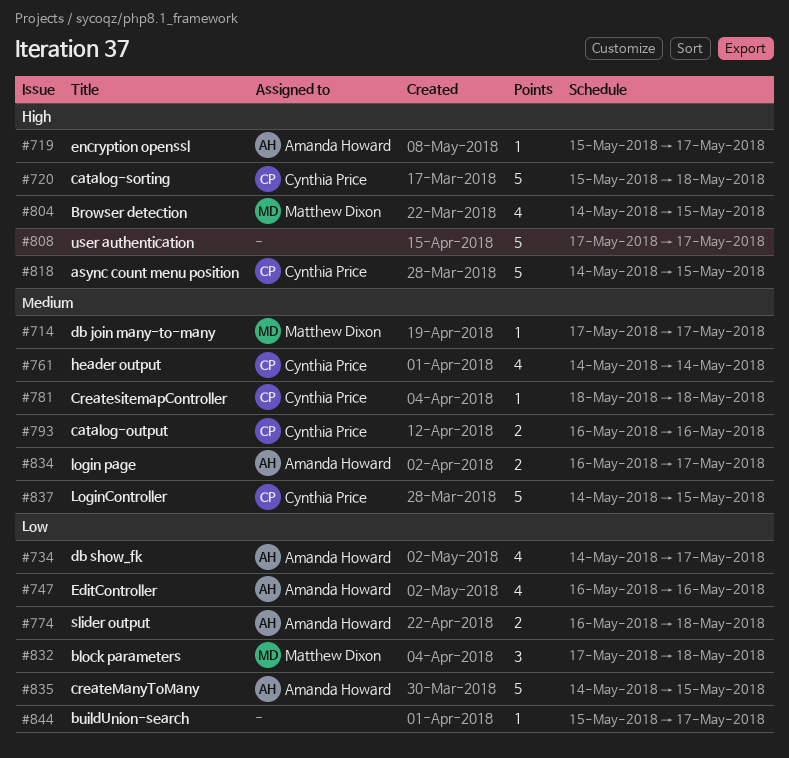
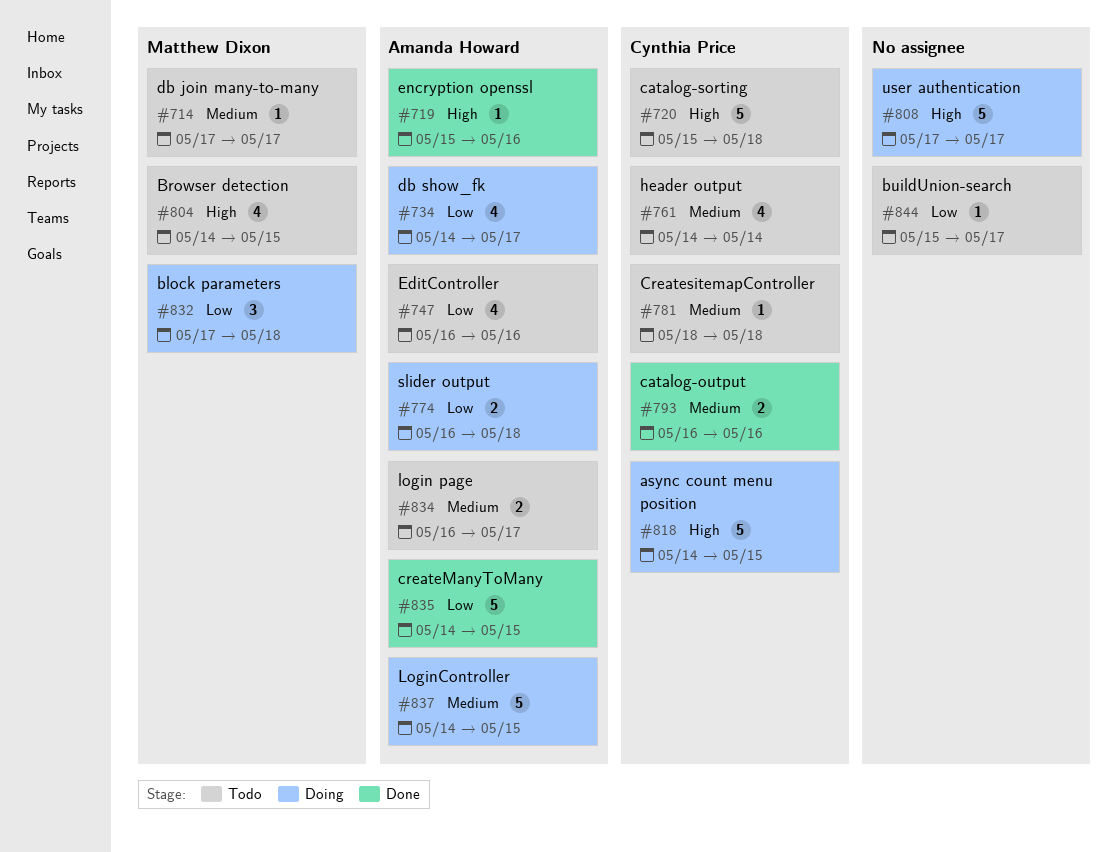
#719, due: May 17 -> May 16
#837, owner: Cynthia Price -> Amanda Howard

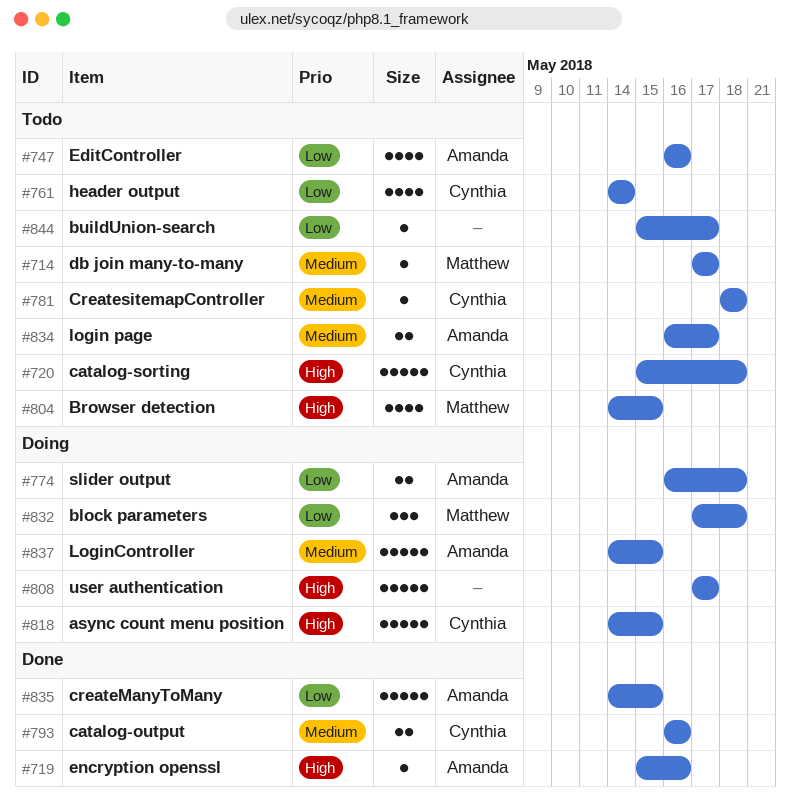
#734: present -> none
#761, priority: Medium -> Low

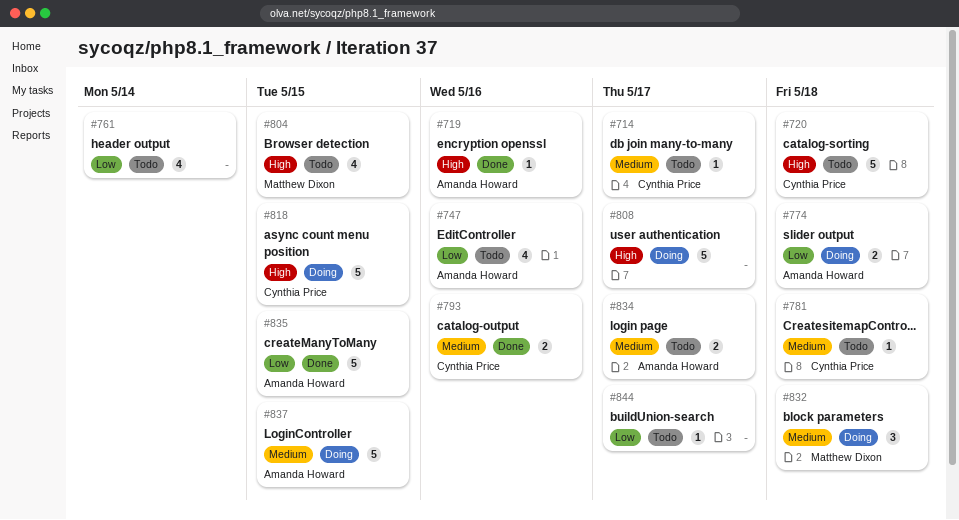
#714, owner: Matthew Dixon -> Cynthia Price
#761, owner: Cynthia Price -> none
#832, priority: Low -> Medium

